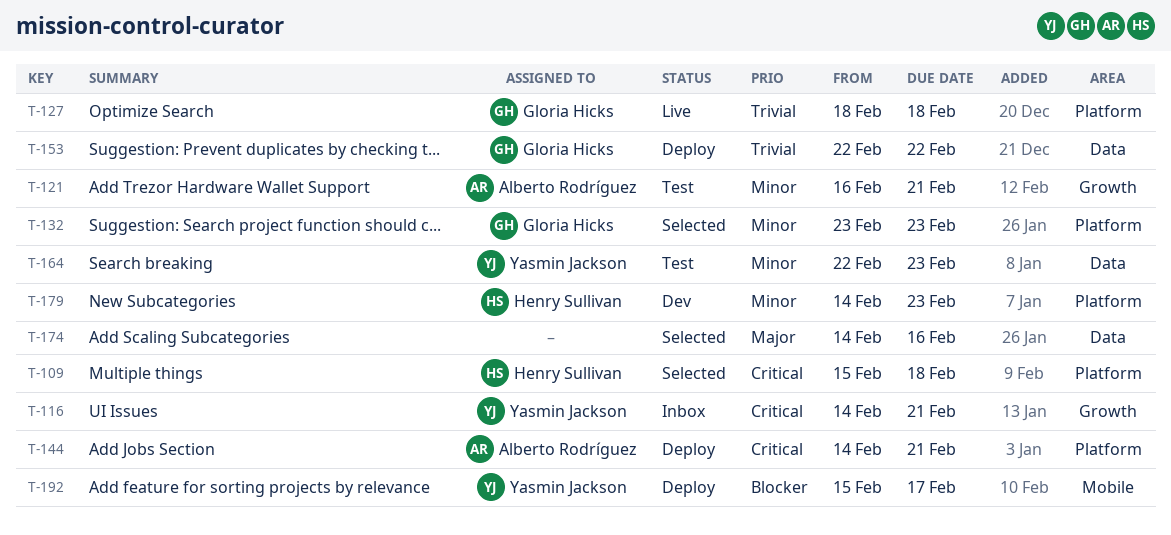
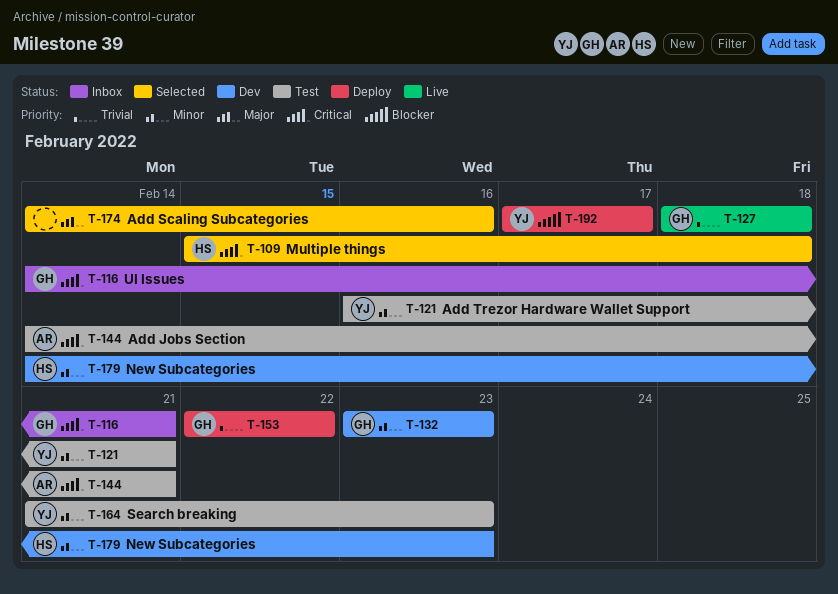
T-116, owner: Yasmin Jackson -> Gloria Hicks
T-121, owner: Alberto Rodríguez -> Yasmin Jackson
T-132, status: Selected -> Dev
T-144, status: Deploy -> Test
T-164, start: Feb 22 -> Feb 21
T-192, start: Feb 15 -> Feb 17

